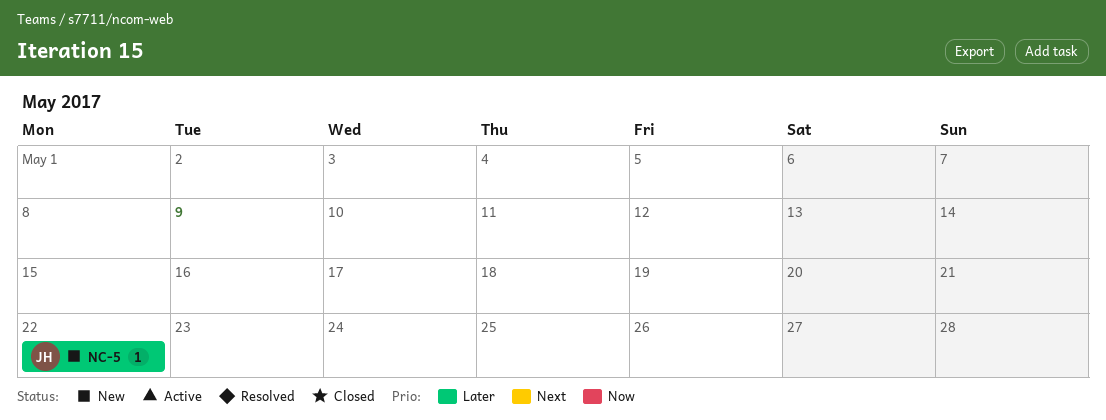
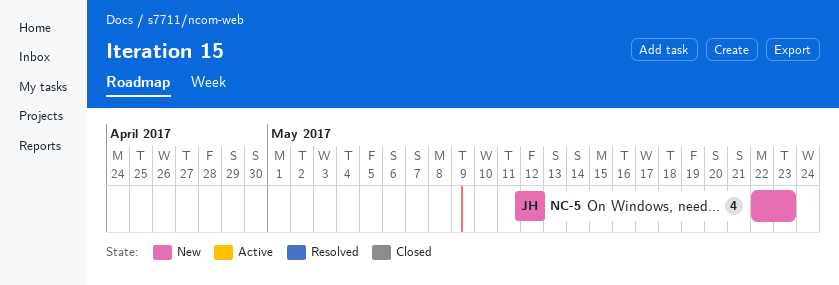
NC-5, estimate: 1 -> 4
NC-5, due: May 22 -> May 23

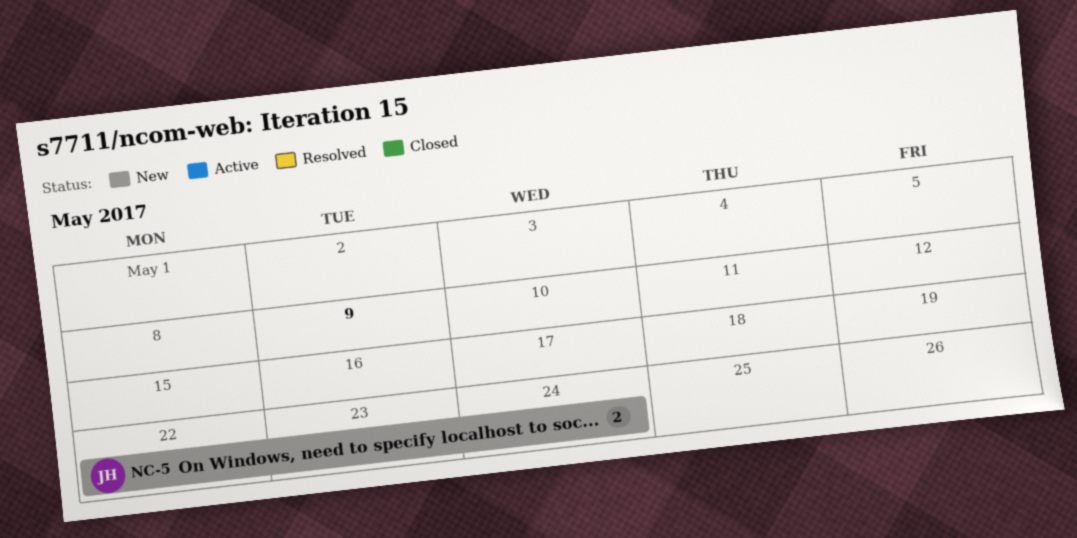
NC-5, estimate: 4 -> 2
NC-5, due: May 23 -> May 24

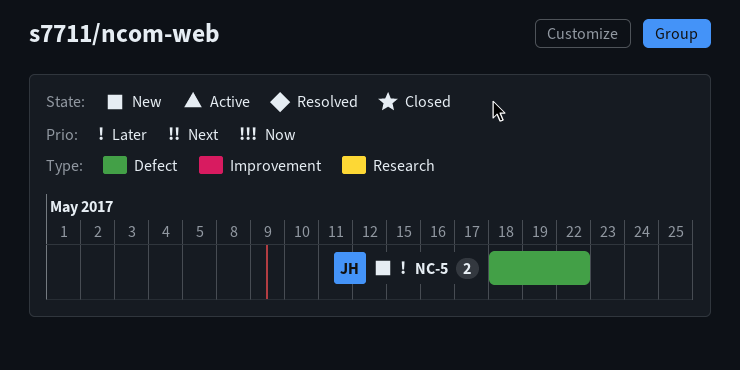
NC-5, start: May 22 -> May 18
NC-5, due: May 24 -> May 22

